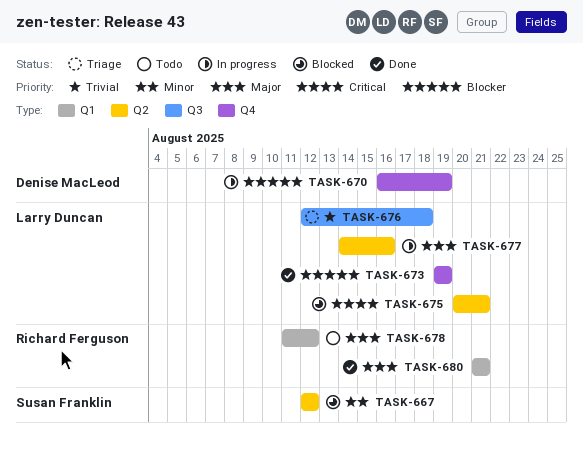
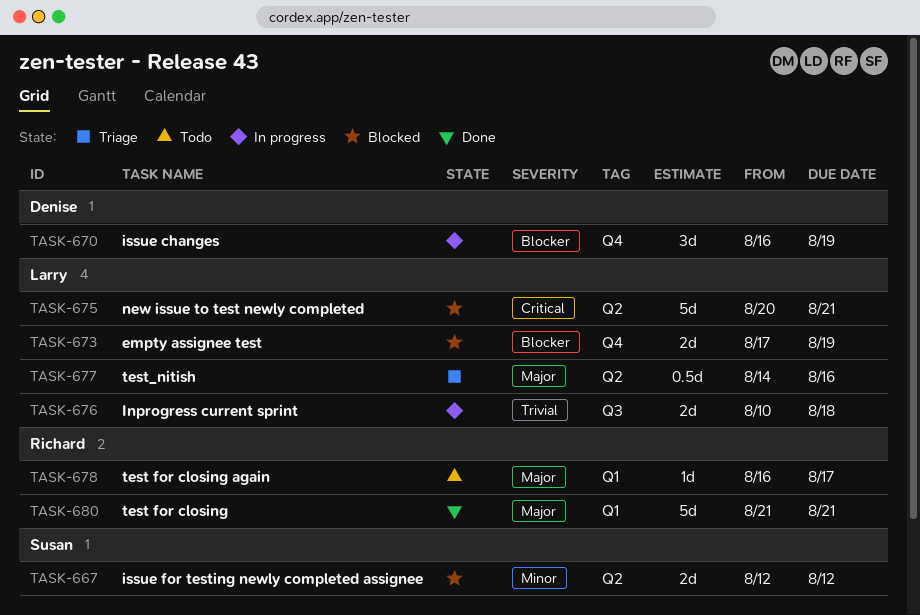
TASK-673, status: Done -> Blocked
TASK-673, start: Aug 19 -> Aug 17
TASK-676, status: Triage -> In progress
TASK-676, start: Aug 12 -> Aug 10
TASK-677, status: In progress -> Triage
TASK-678, start: Aug 11 -> Aug 16
TASK-678, due: Aug 12 -> Aug 17

